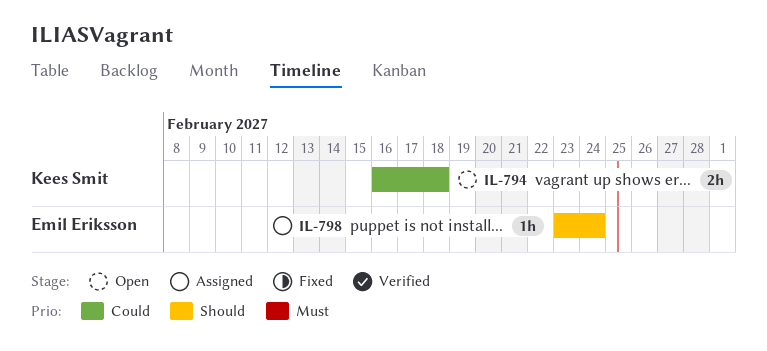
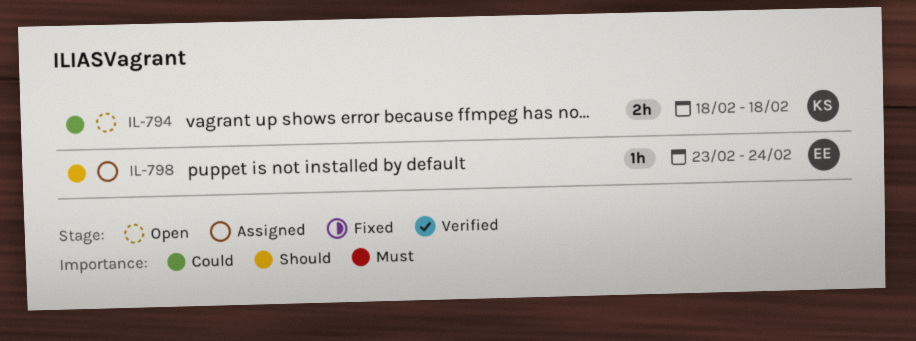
IL-794, start: Feb 16 -> Feb 18

